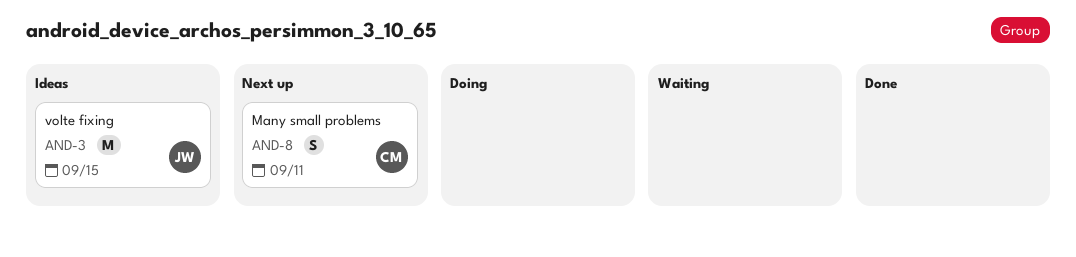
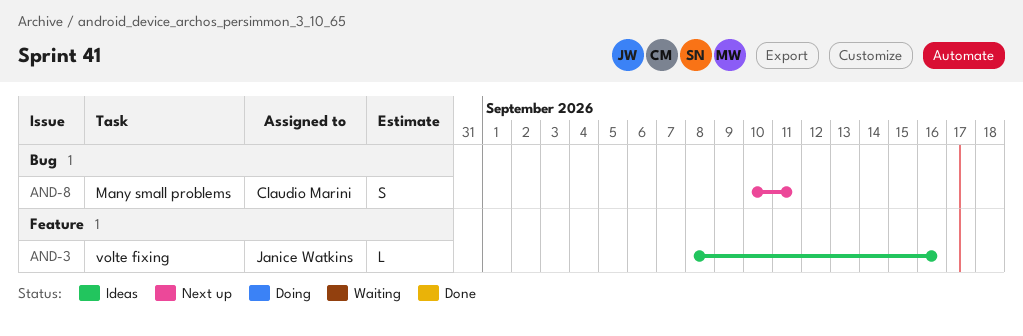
AND-3, estimate: M -> L
AND-3, due: Sep 15 -> Sep 16

